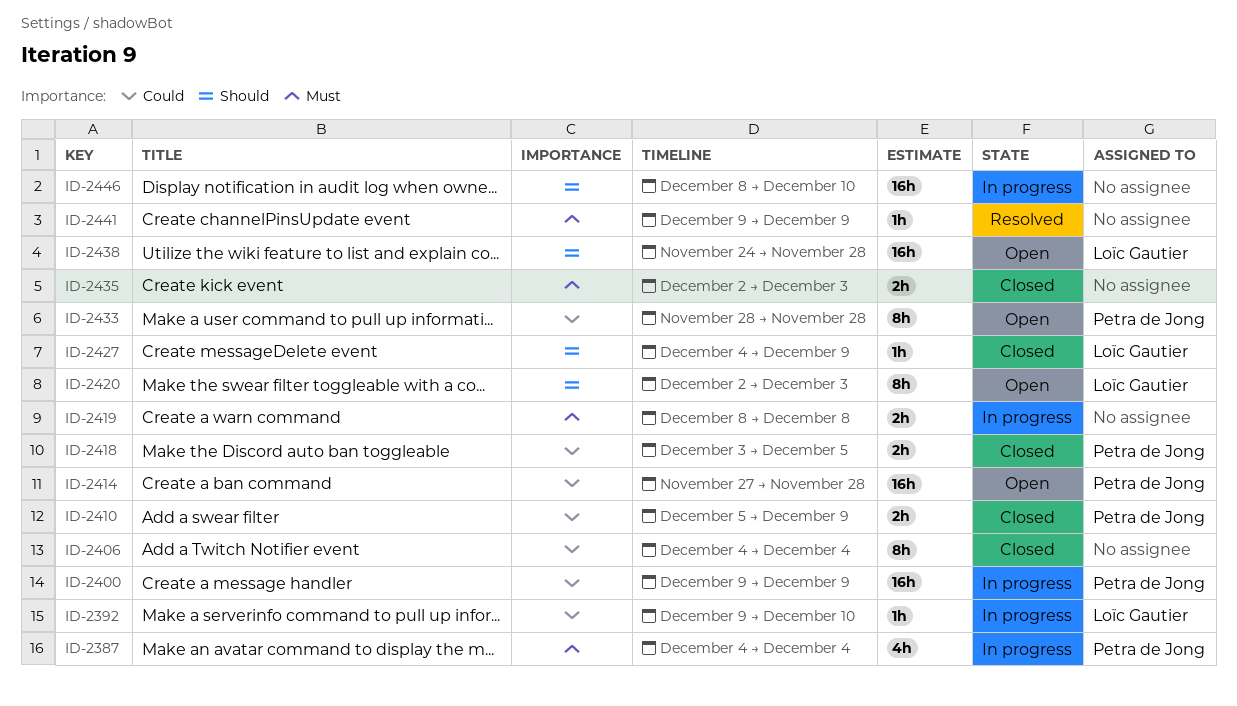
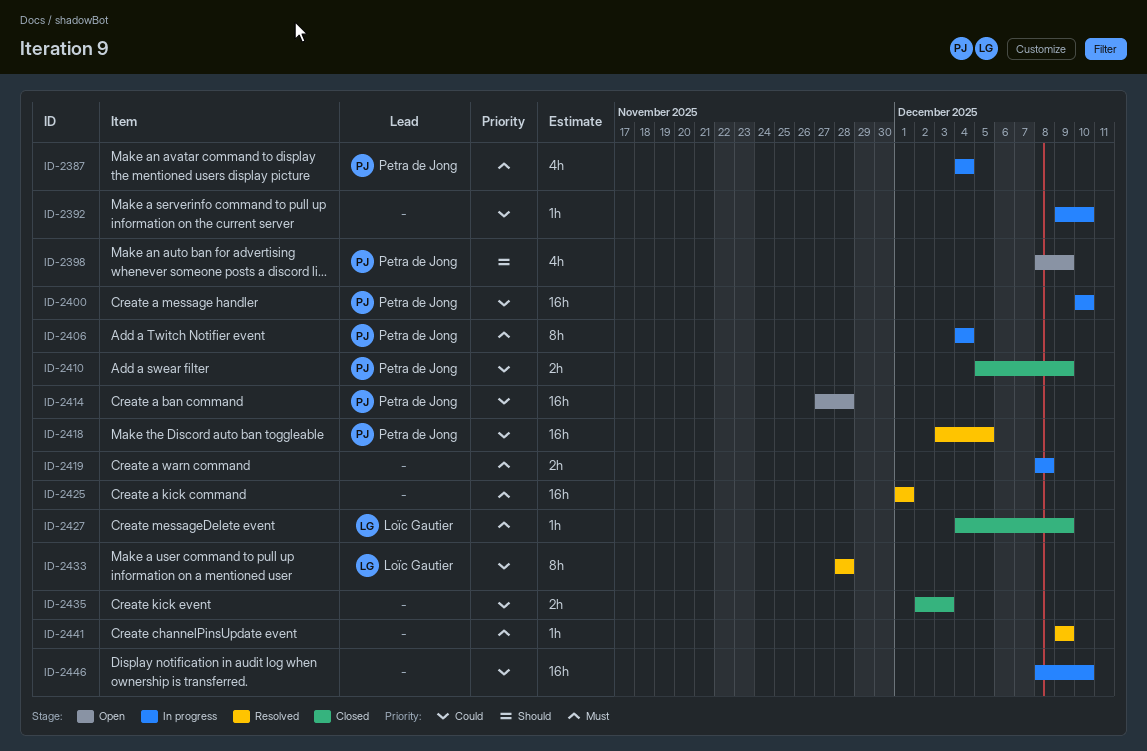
ID-2392, owner: Loïc Gautier -> none
ID-2398: none -> present
ID-2400, start: Dec 9 -> Dec 10
ID-2400, due: Dec 9 -> Dec 10
ID-2406, status: Closed -> In progress
ID-2406, owner: none -> Petra de Jong
ID-2406, priority: Could -> Must
ID-2418, status: Closed -> Resolved
ID-2418, estimate: 2h -> 16h
ID-2420: present -> none
ID-2425: none -> present
ID-2427, priority: Should -> Must
ID-2433, status: Open -> Resolved
ID-2433, owner: Petra de Jong -> Loïc Gautier
ID-2435, priority: Must -> Could
ID-2438: present -> none
ID-2446, priority: Should -> Could

